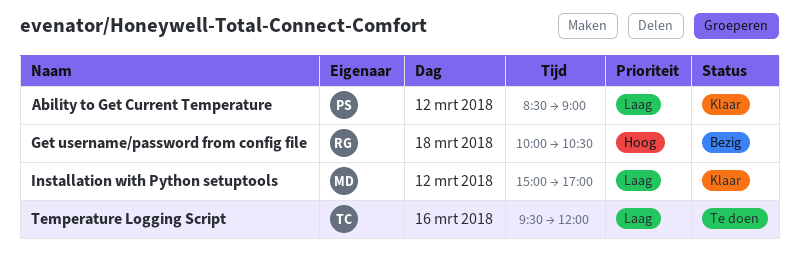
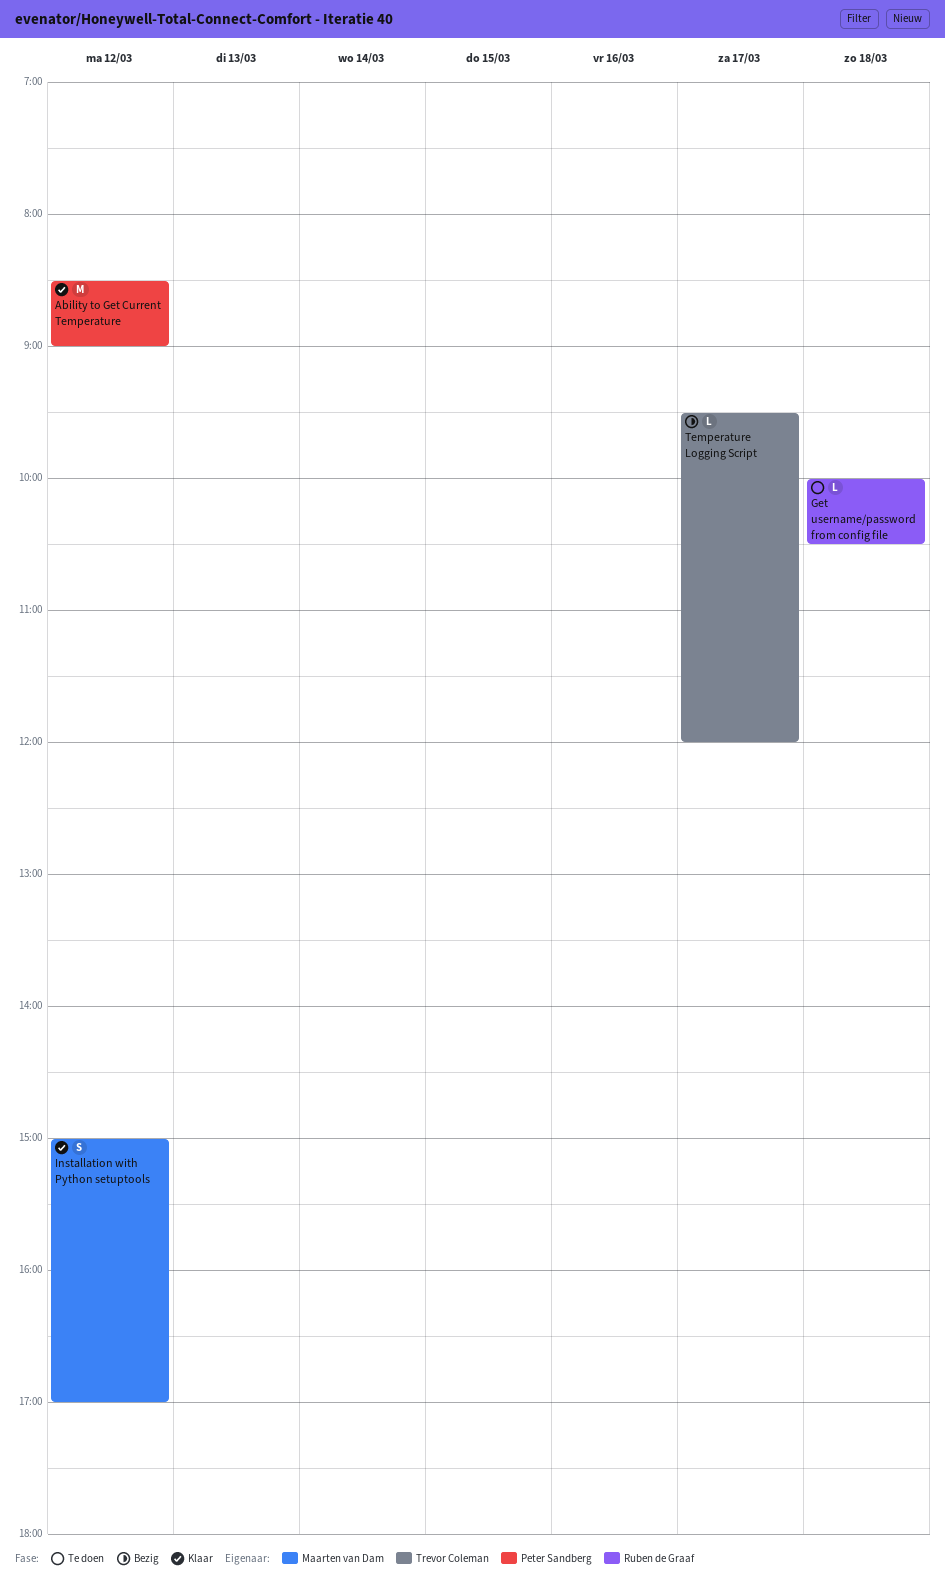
Get username/password from config file, status: Bezig -> Te doen
Temperature Logging Script, status: Te doen -> Bezig
Temperature Logging Script, day: Mar 16 -> Mar 17

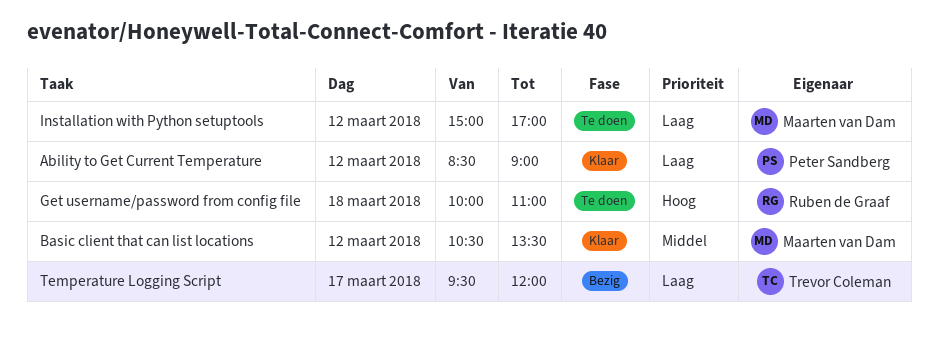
Basic client that can list locations: none -> present
Get username/password from config file, ends: 10:30 -> 11:00
Installation with Python setuptools, status: Klaar -> Te doen

